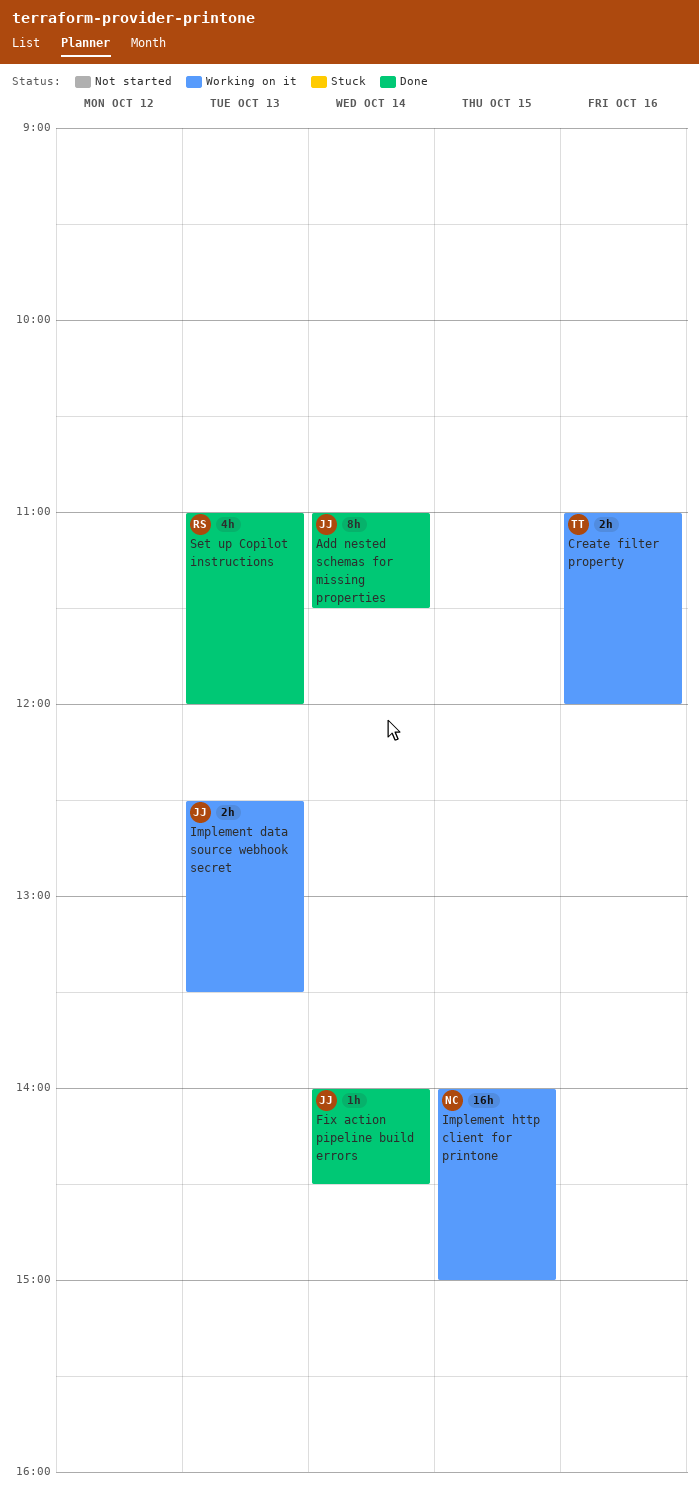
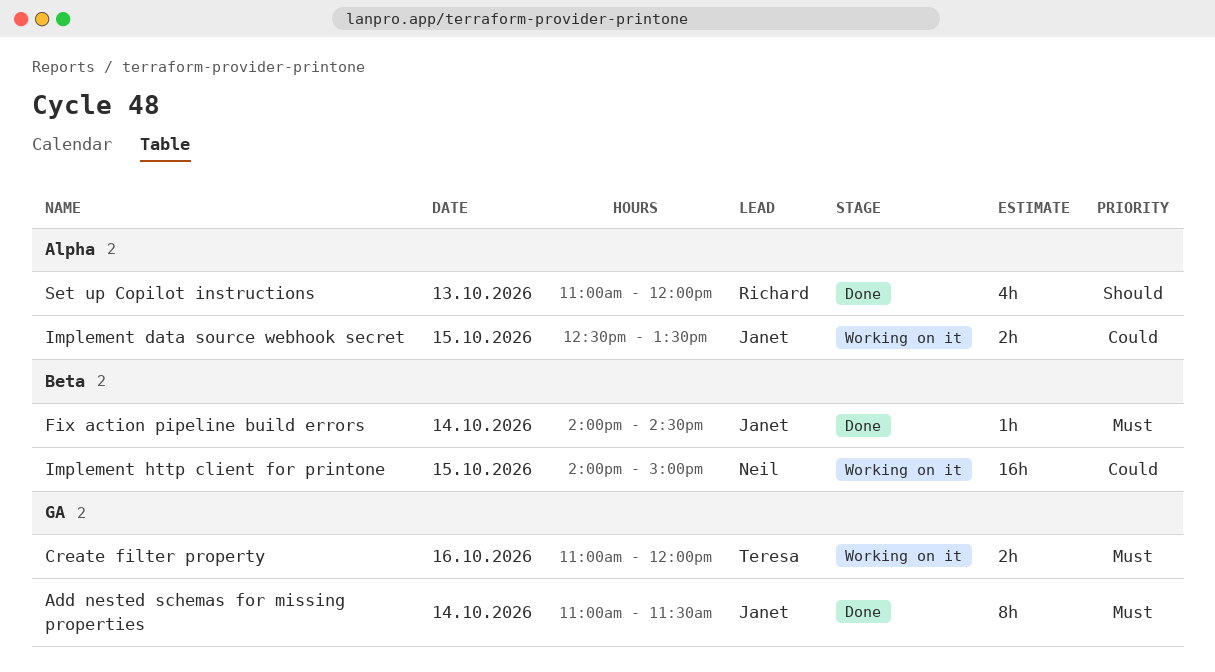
Implement data source webhook secret, day: Oct 13 -> Oct 15

